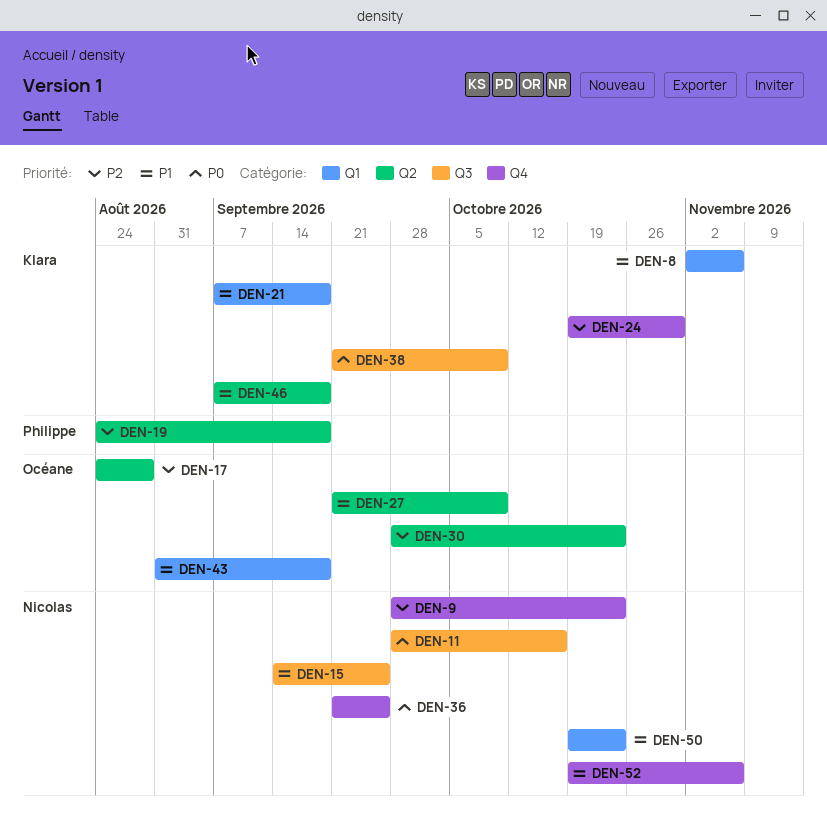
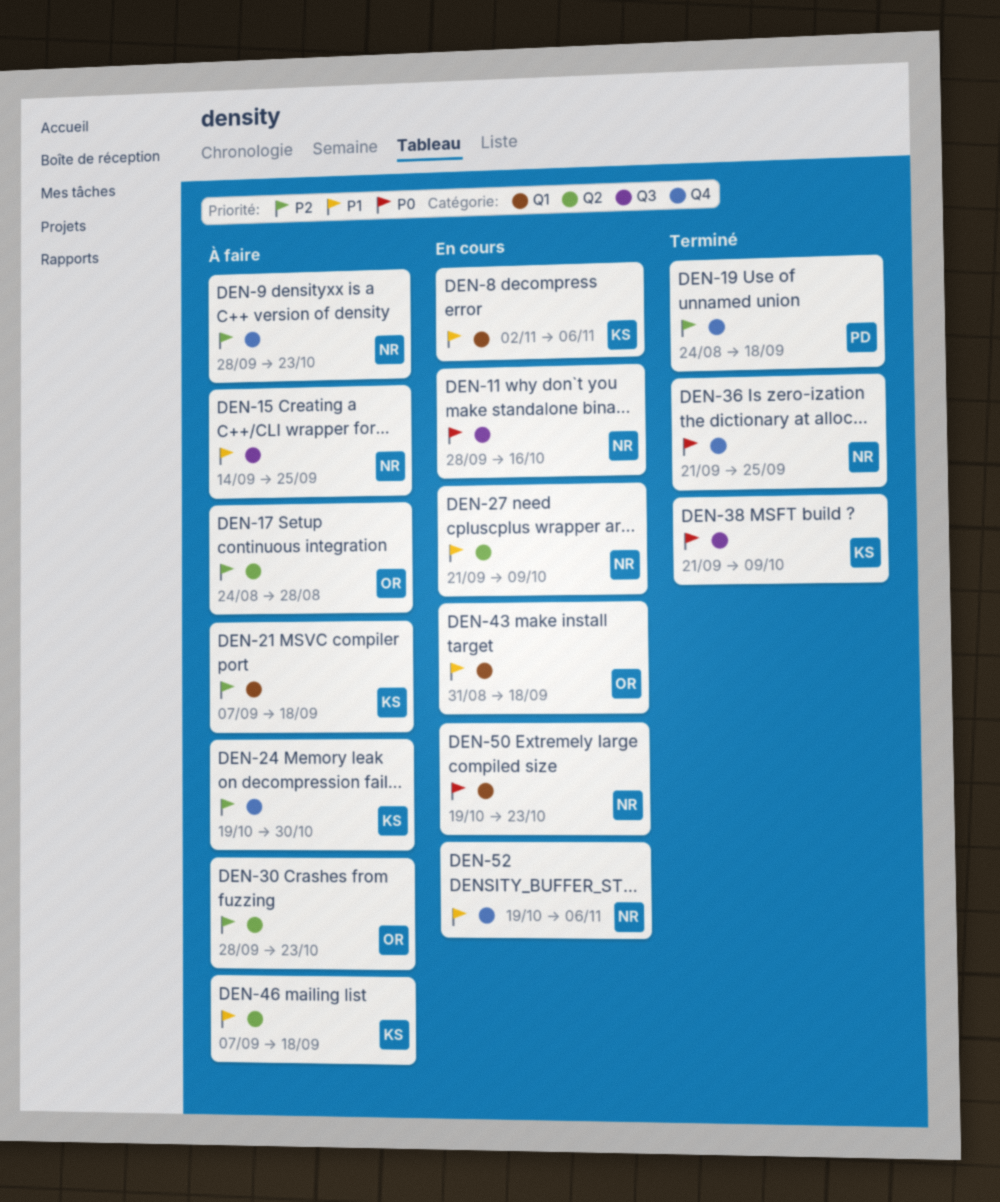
DEN-19, label: Q2 -> Q4
DEN-21, priority: P1 -> P2
DEN-27, owner: Océane -> Nicolas
DEN-50, priority: P1 -> P0

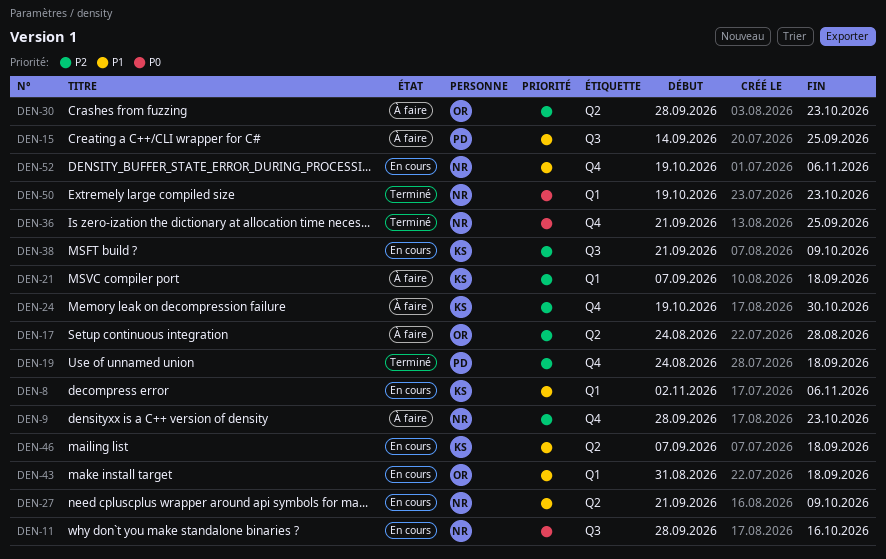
DEN-15, owner: NR -> PD
DEN-38, status: Terminé -> En cours
DEN-38, priority: P0 -> P2
DEN-46, status: À faire -> En cours
DEN-50, status: En cours -> Terminé

